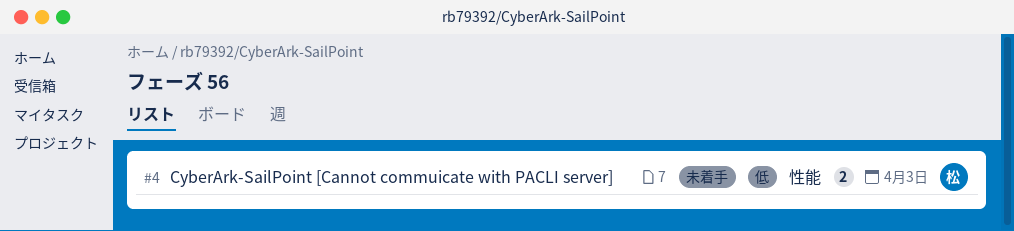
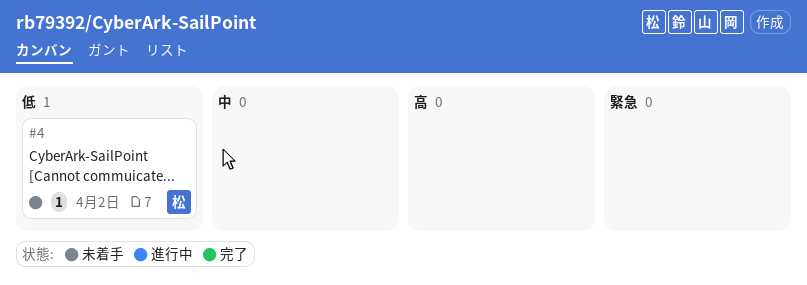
#4, estimate: 2 -> 1
#4, due: Apr 3 -> Apr 2

